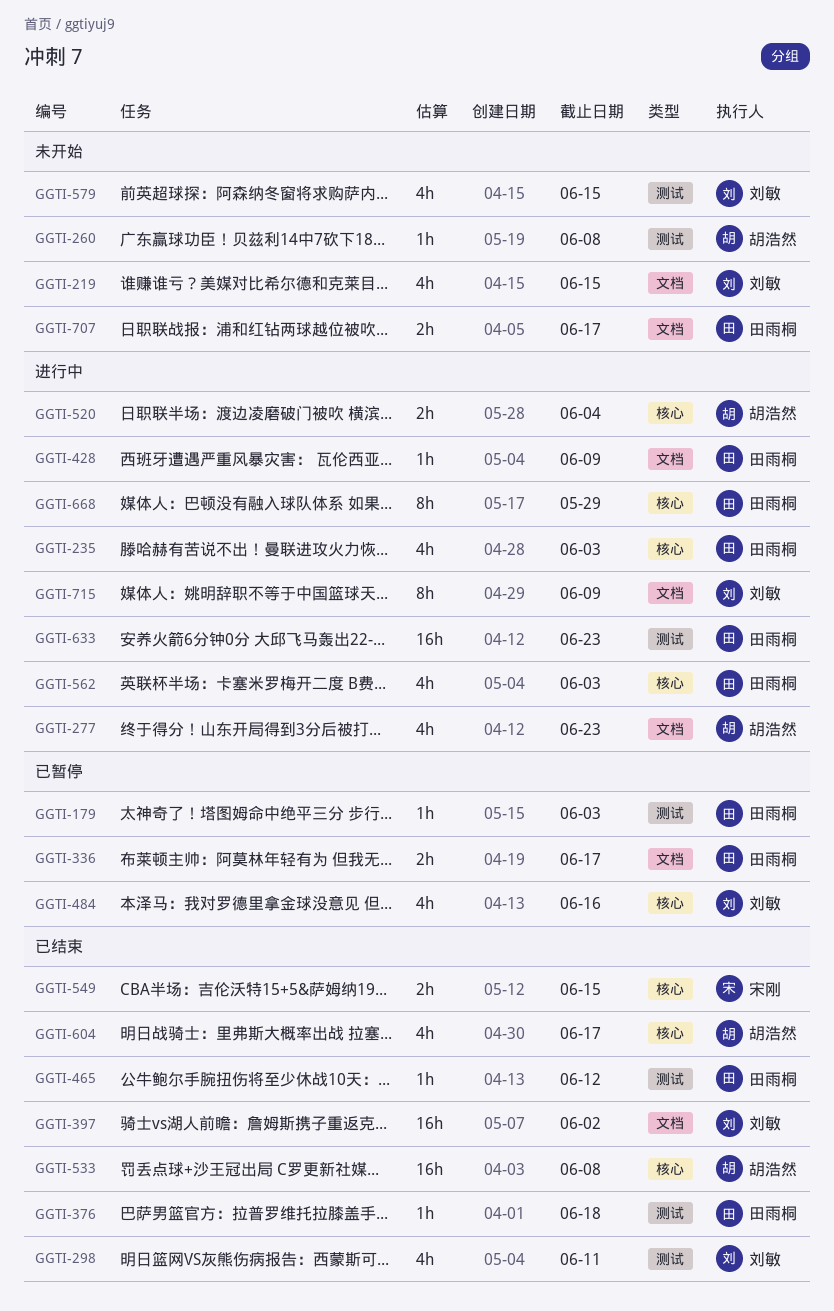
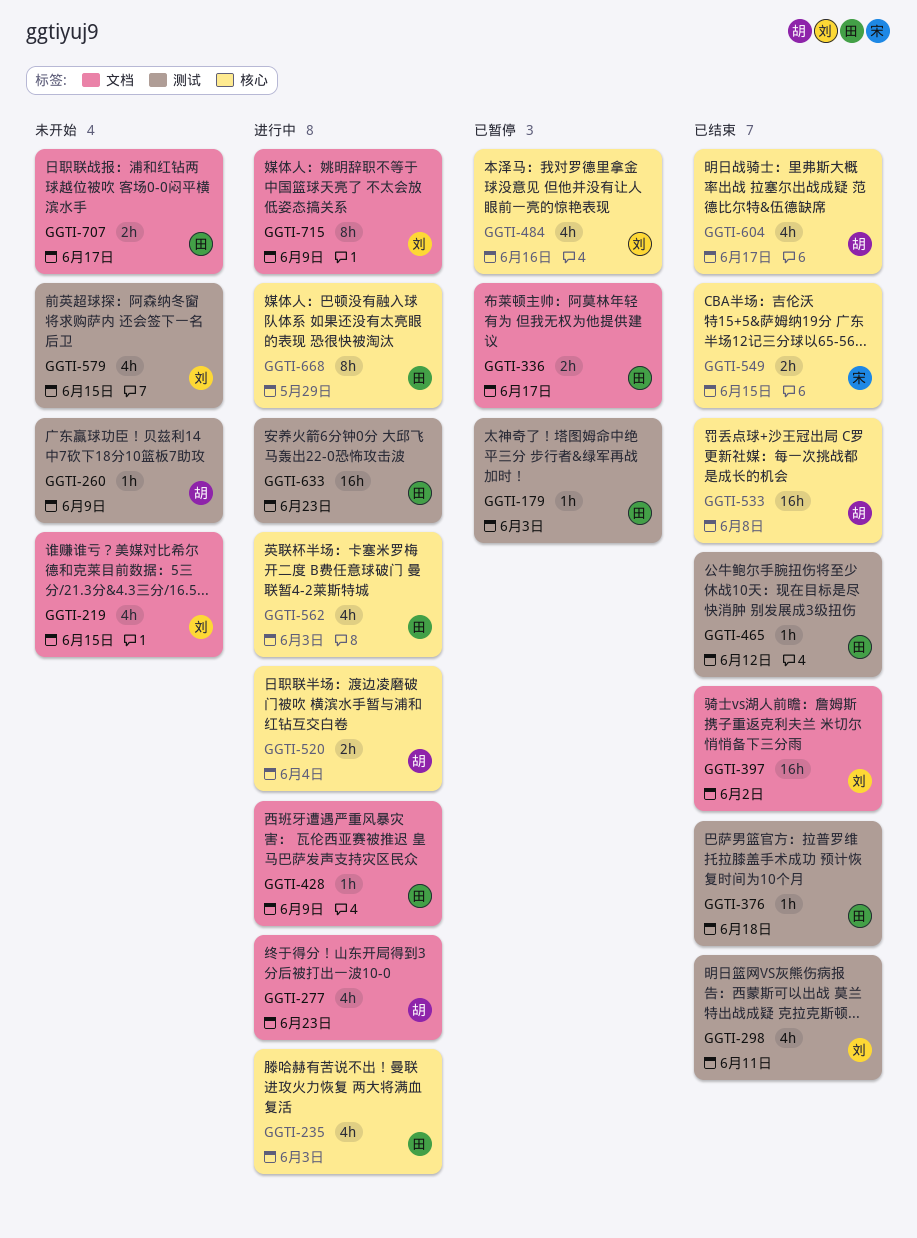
GGTI-260, due: Jun 8 -> Jun 9

